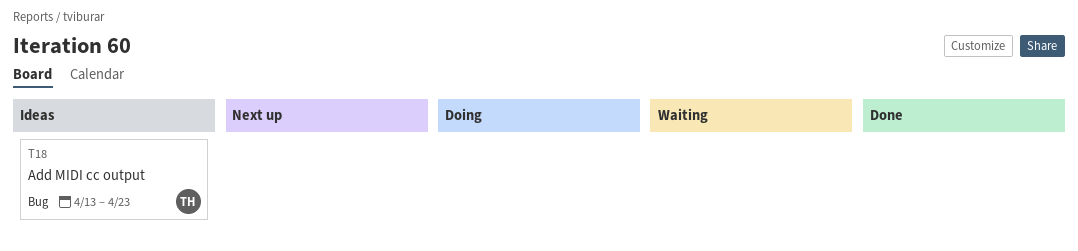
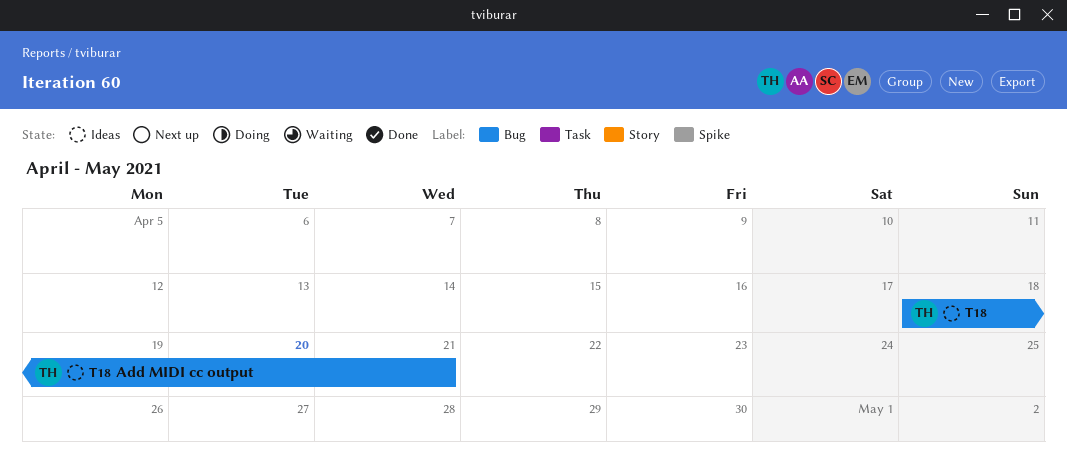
T18, start: Apr 13 -> Apr 18
T18, due: Apr 23 -> Apr 21

